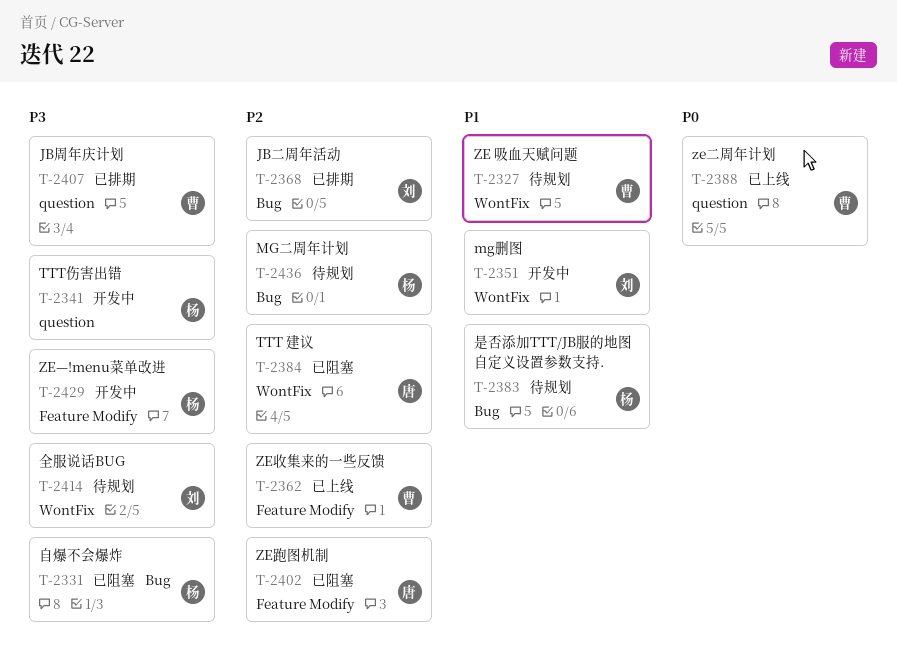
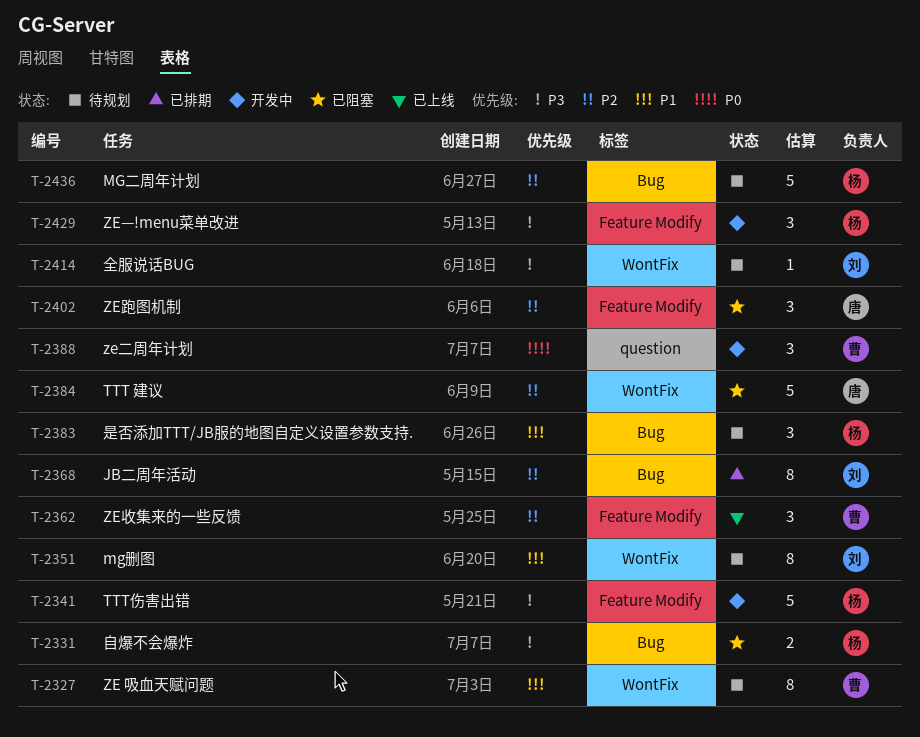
T-2341, label: question -> Feature Modify
T-2351, status: 开发中 -> 待规划
T-2388, status: 已上线 -> 开发中
T-2407: present -> none

